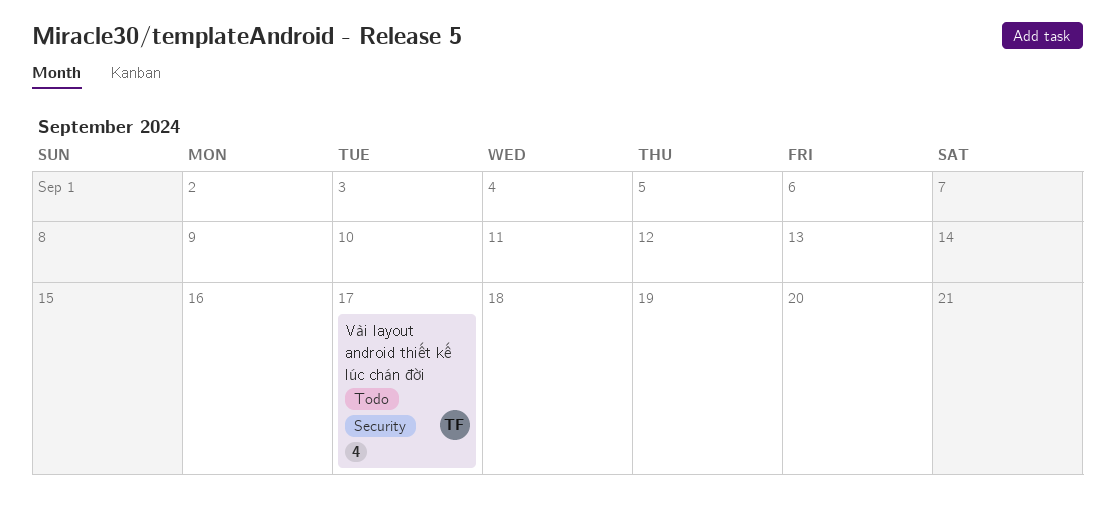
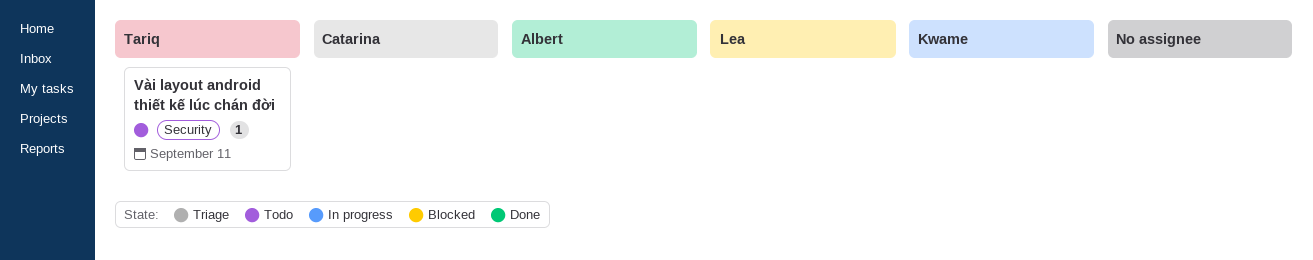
Vài layout android thiết kế lúc chán đời, estimate: 4 -> 1
Vài layout android thiết kế lúc chán đời, due: Sep 17 -> Sep 11

